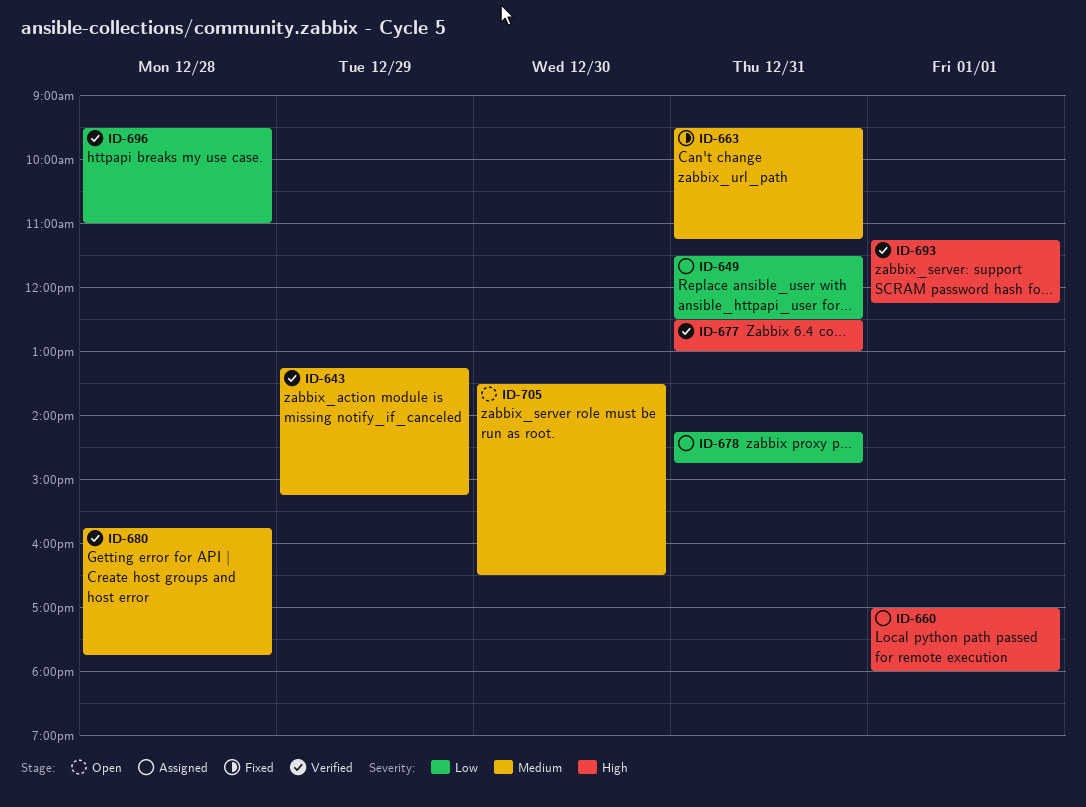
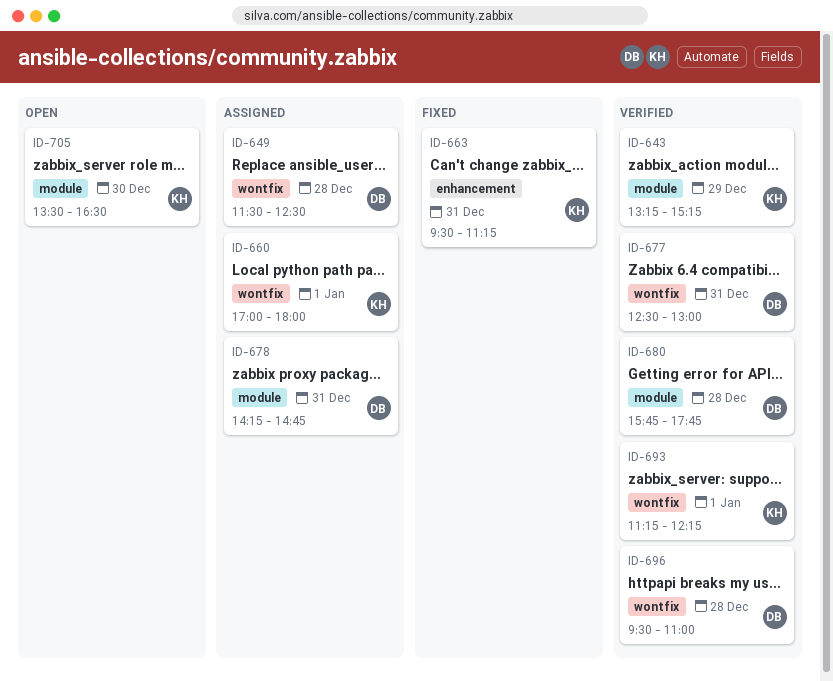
ID-649, day: Dec 31 -> Dec 28

